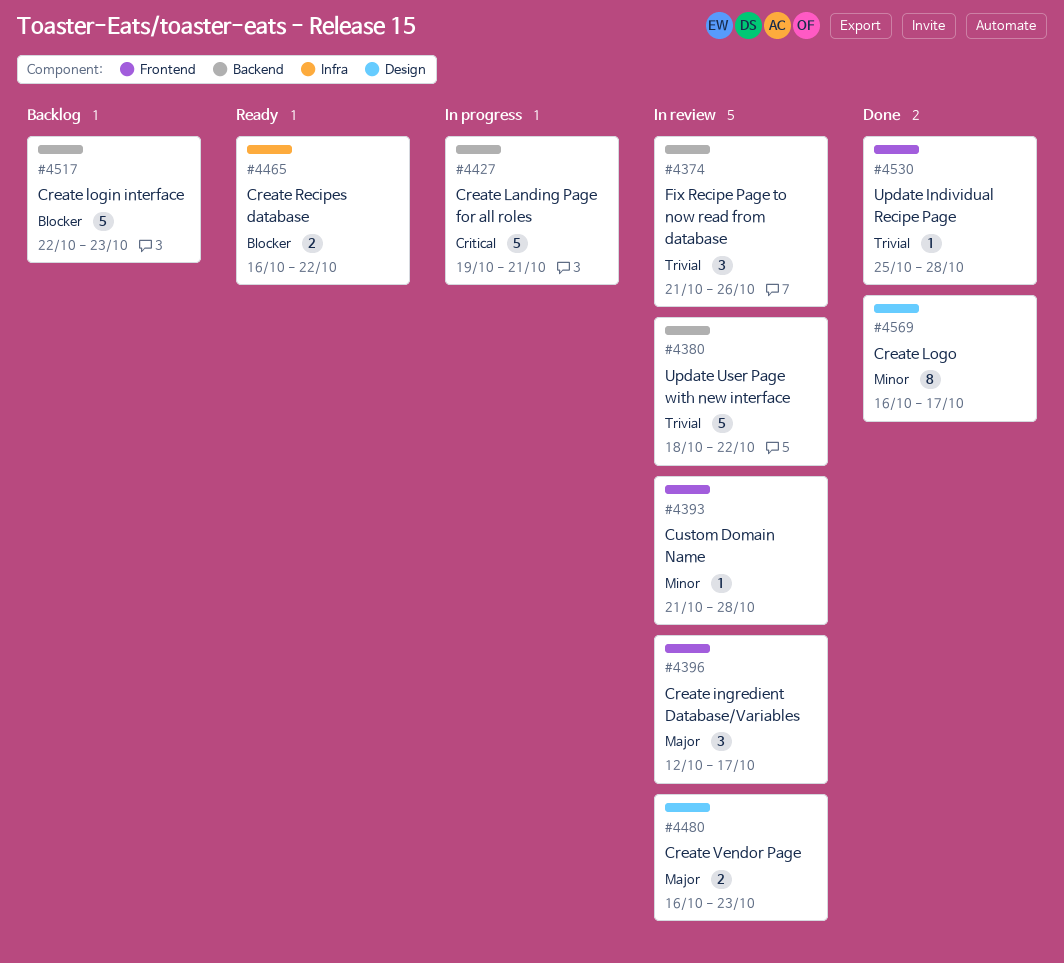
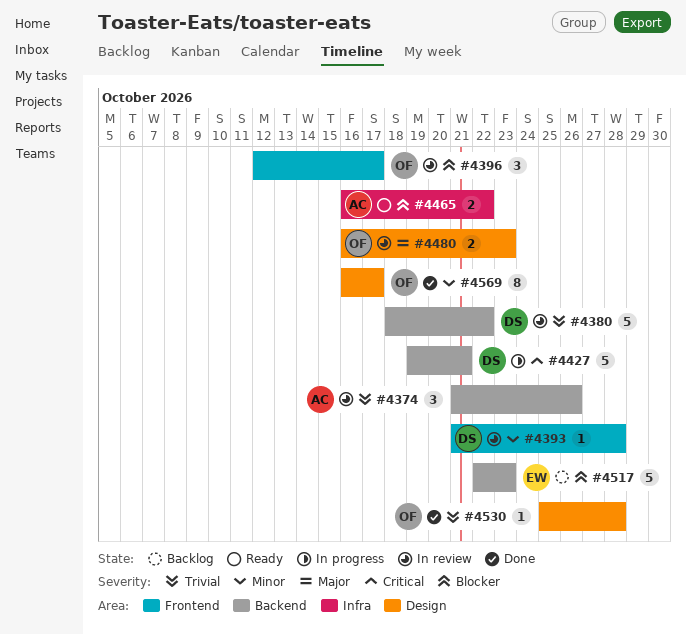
#4396, priority: Major -> Blocker
#4530, label: Frontend -> Design

